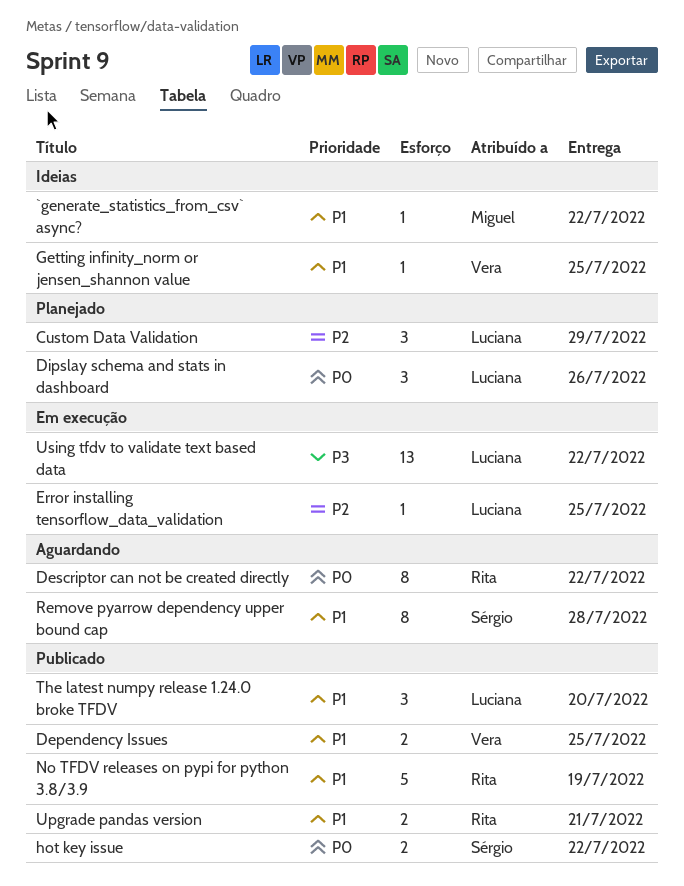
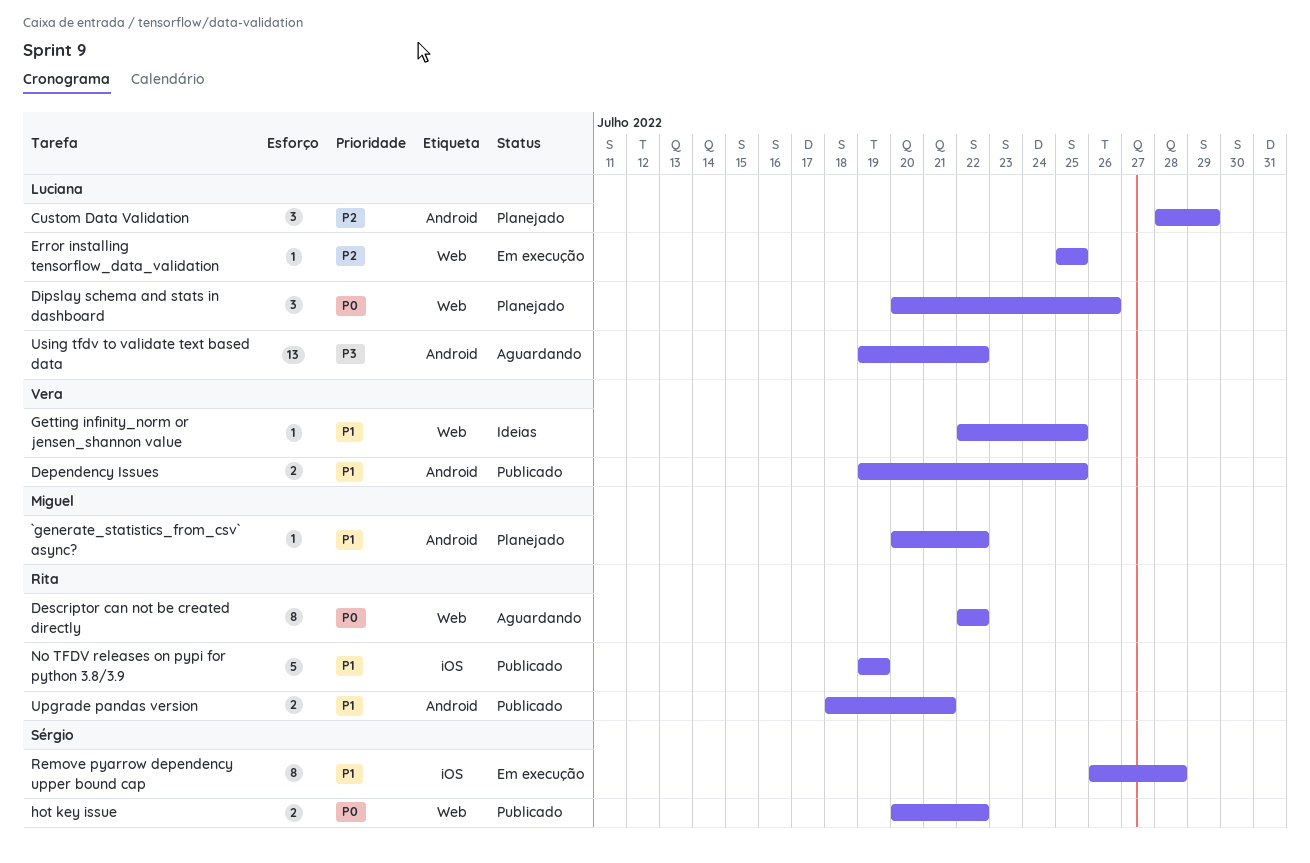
`generate_statistics_from_csv` async?, status: Ideias -> Planejado
Remove pyarrow dependency upper bound cap, status: Aguardando -> Em execução
The latest numpy release 1.24.0 broke TFDV: present -> none
Using tfdv to validate text based data, status: Em execução -> Aguardando

